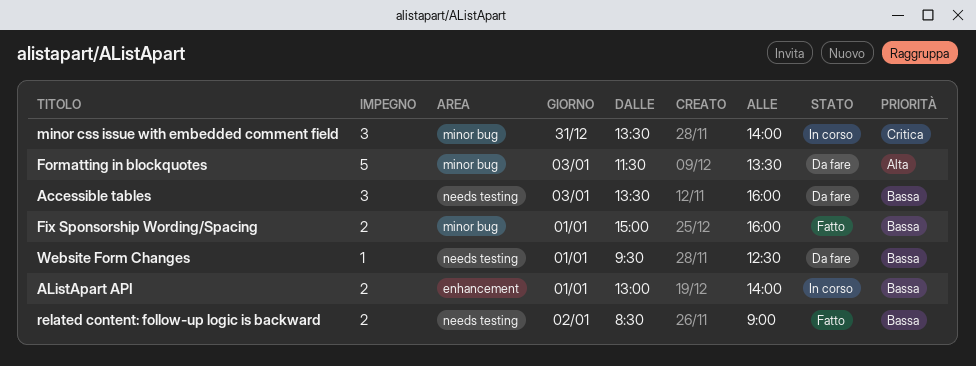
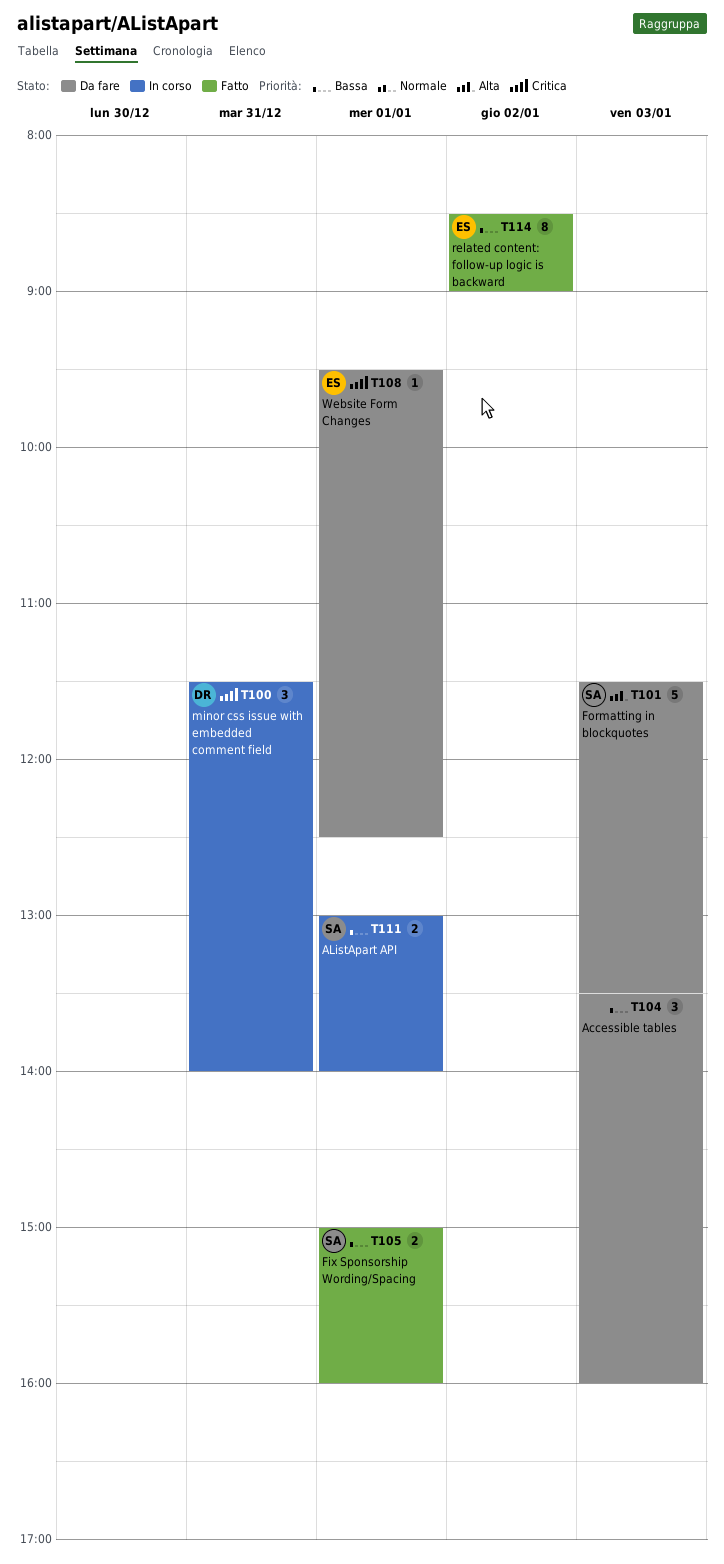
minor css issue with embedded comment field, begins: 13:30 -> 11:30
related content: follow-up logic is backward, estimate: 2 -> 8
Website Form Changes, priority: Bassa -> Critica

